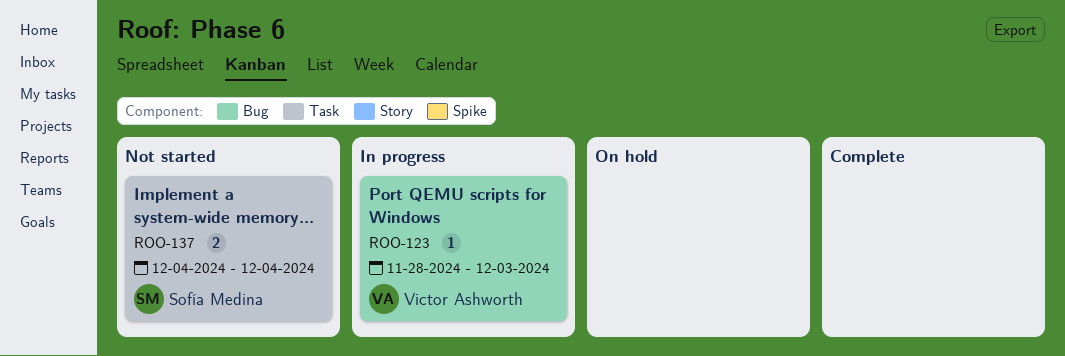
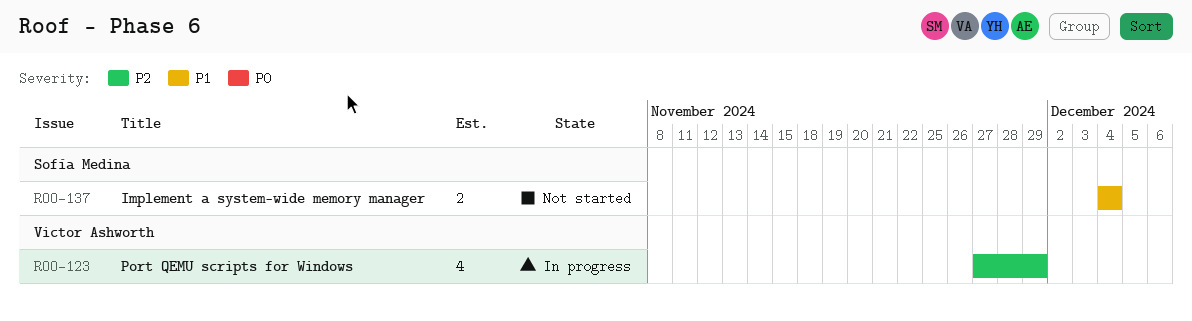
ROO-123, estimate: 1 -> 4
ROO-123, start: Nov 28 -> Nov 27
ROO-123, due: Dec 3 -> Nov 29

